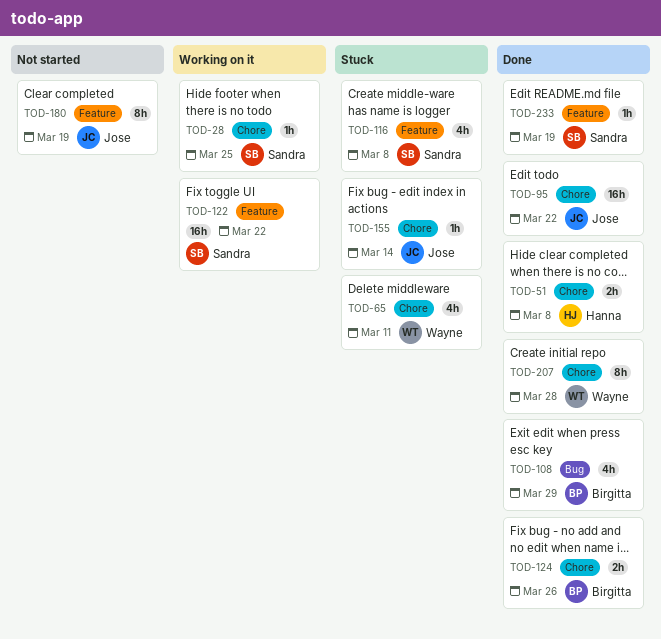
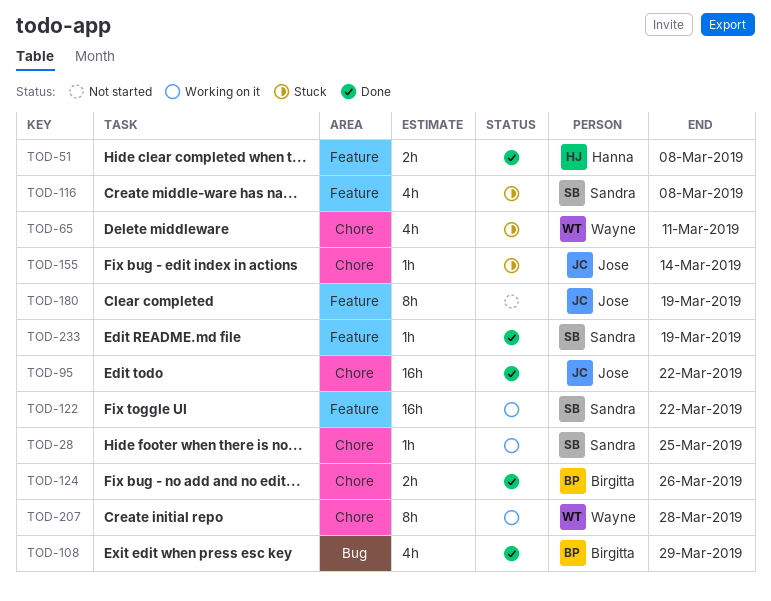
TOD-51, label: Chore -> Feature
TOD-207, status: Done -> Working on it

